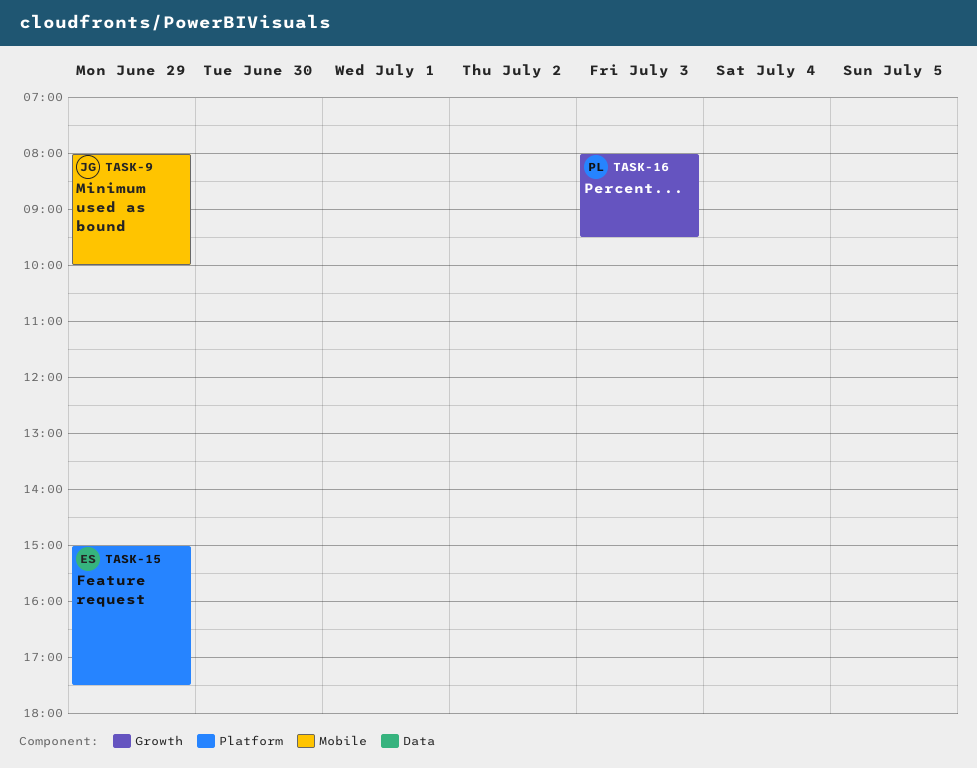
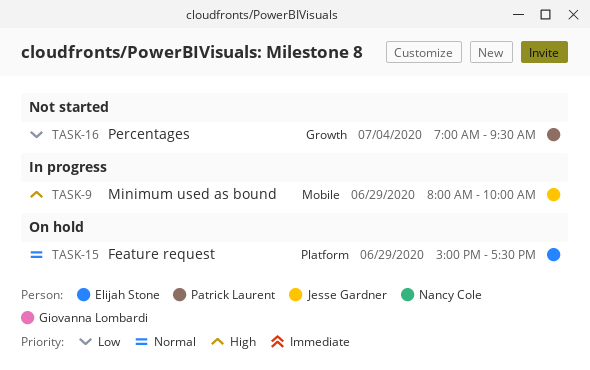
TASK-16, day: Jul 3 -> Jul 4
TASK-16, begins: 08:00 -> 07:00

